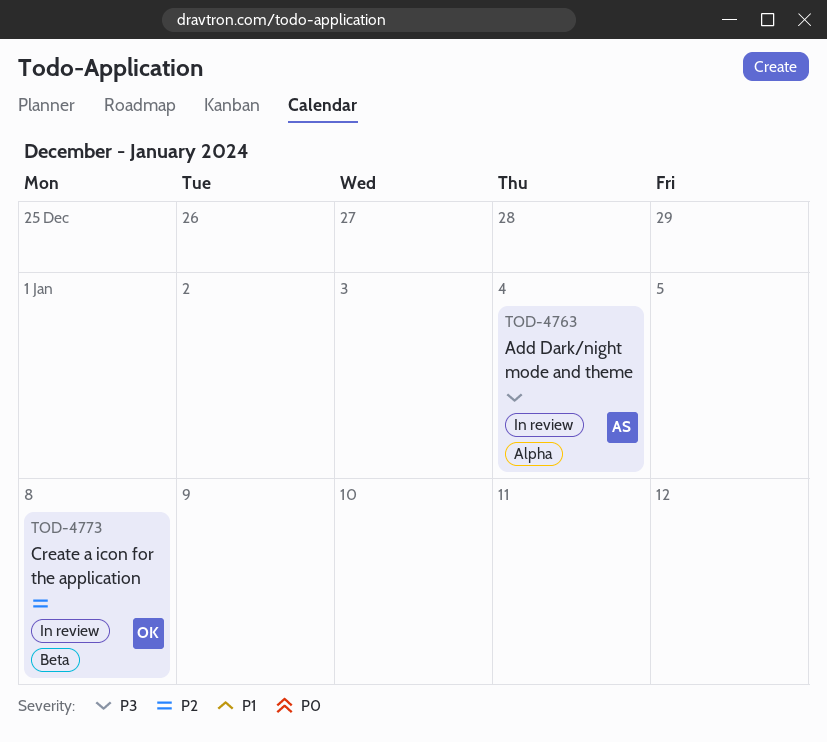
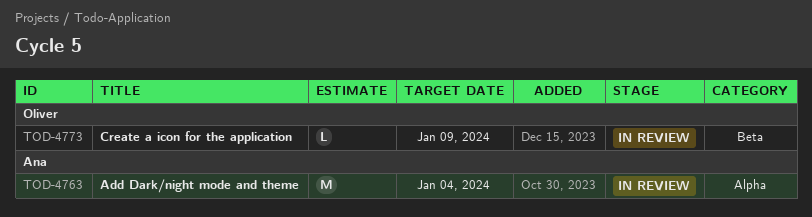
TOD-4773, due: Jan 8 -> Jan 9

